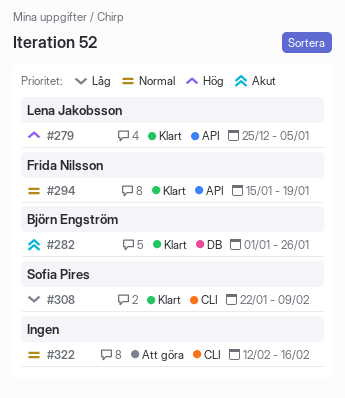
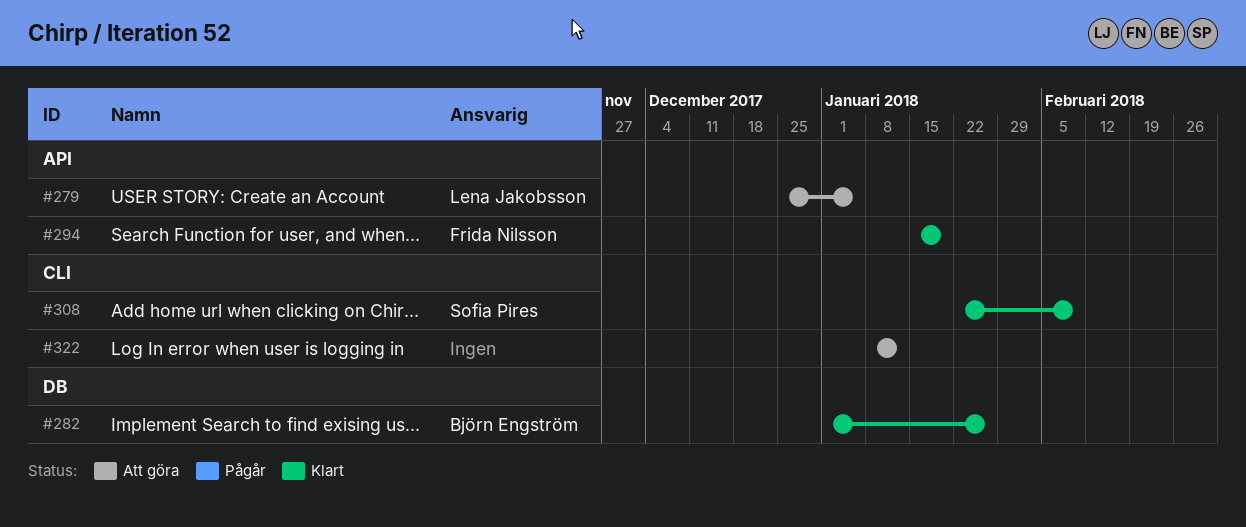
#279, status: Klart -> Att göra
#322, start: Feb 12 -> Jan 8
#322, due: Feb 16 -> Jan 12

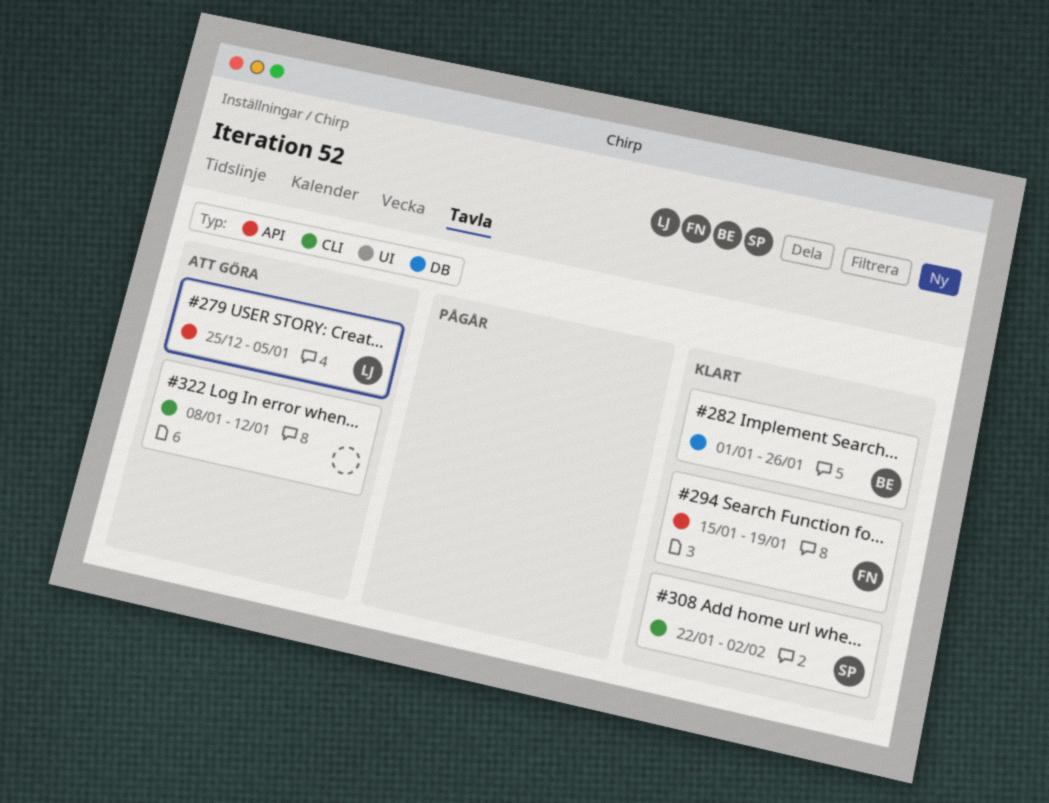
#308, due: Feb 9 -> Feb 2

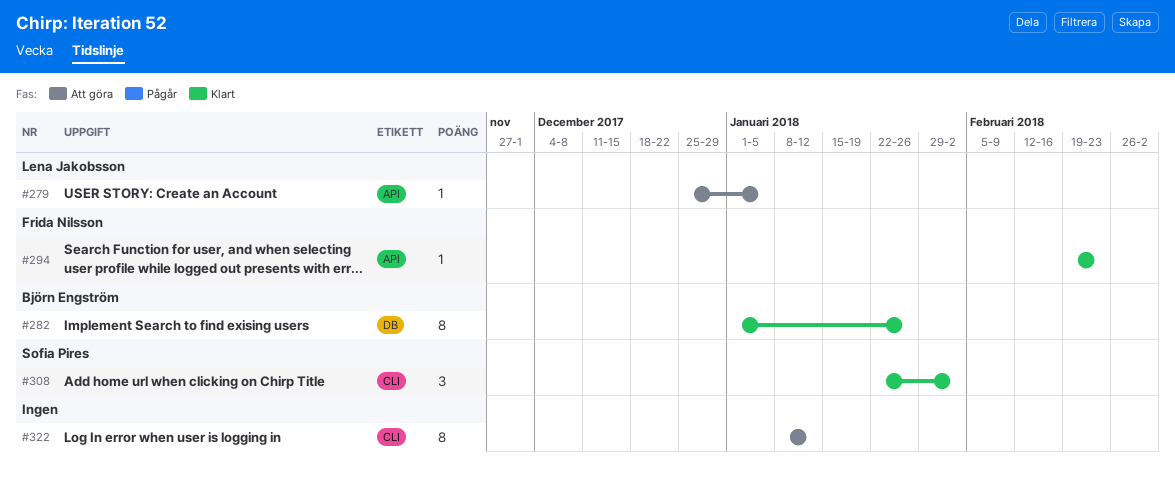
#294, start: Jan 15 -> Feb 19
#294, due: Jan 19 -> Feb 23

